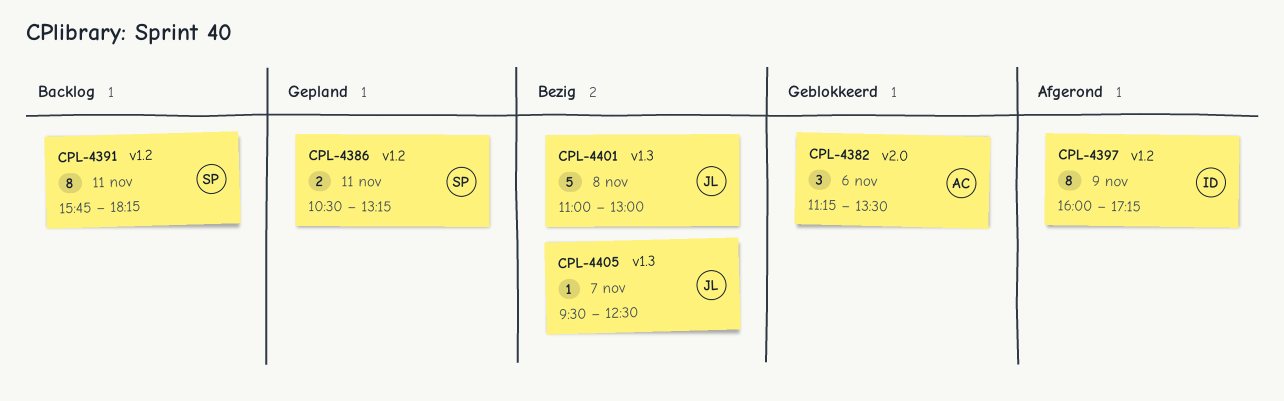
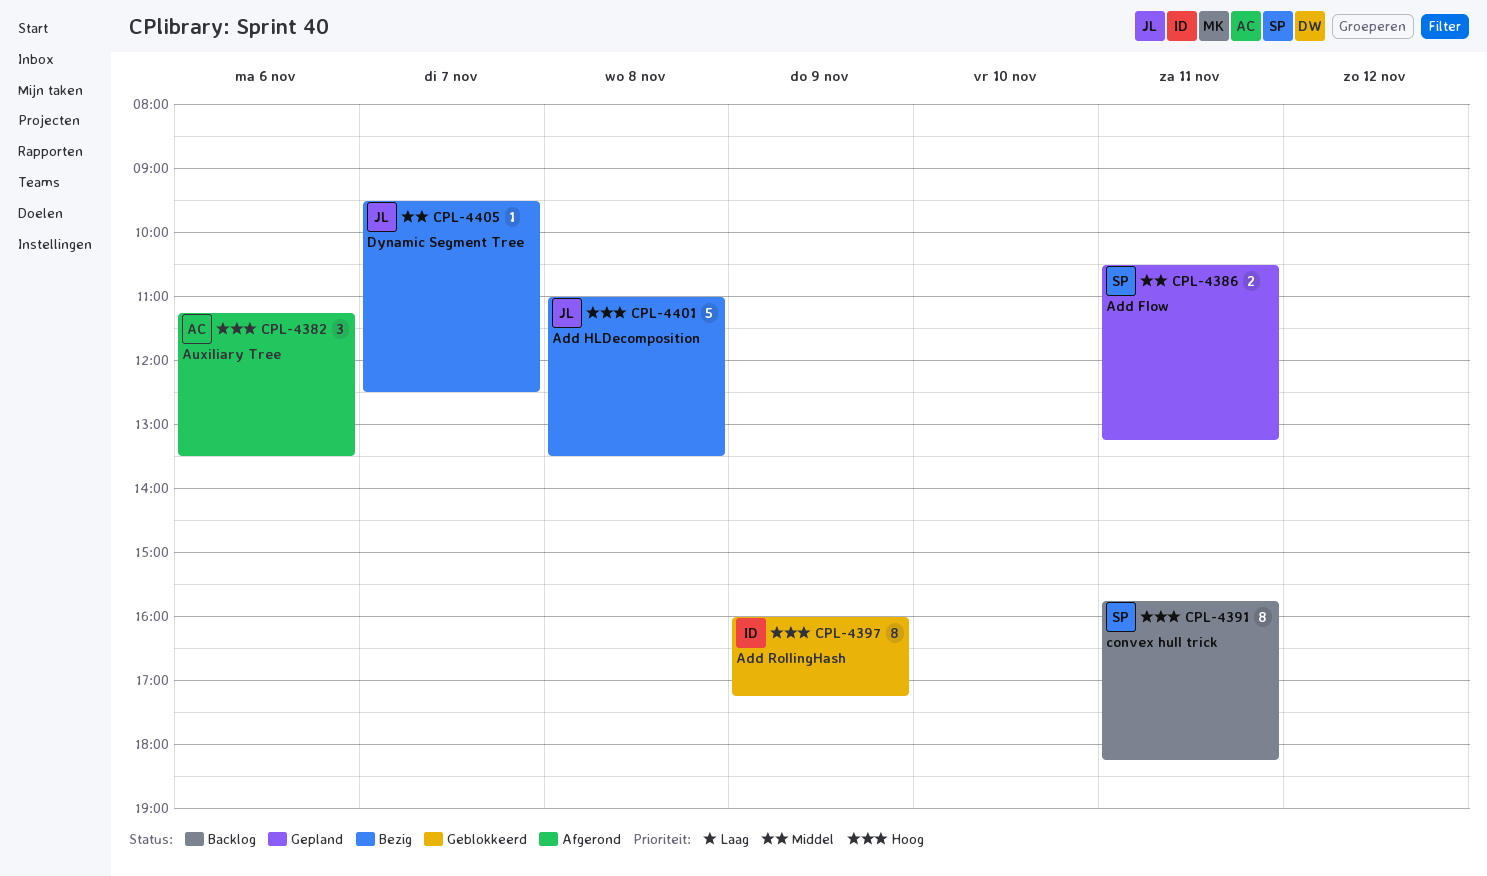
CPL-4382, status: Geblokkeerd -> Afgerond
CPL-4397, status: Afgerond -> Geblokkeerd
CPL-4401, ends: 13:00 -> 13:30

